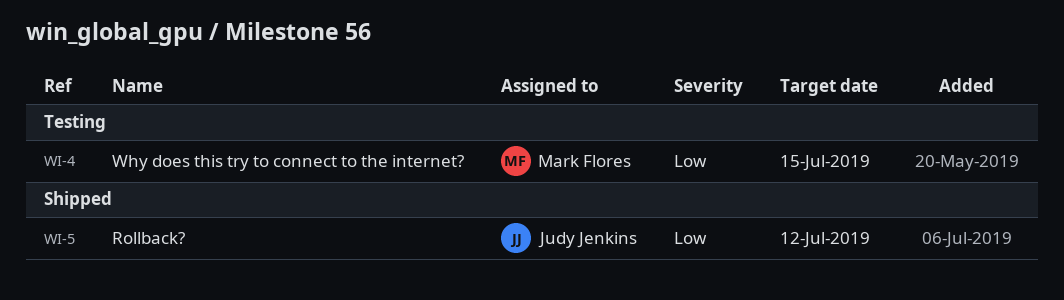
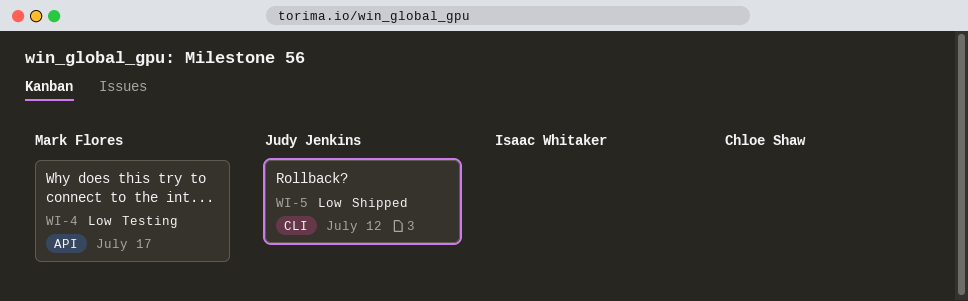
WI-4, due: Jul 15 -> Jul 17

